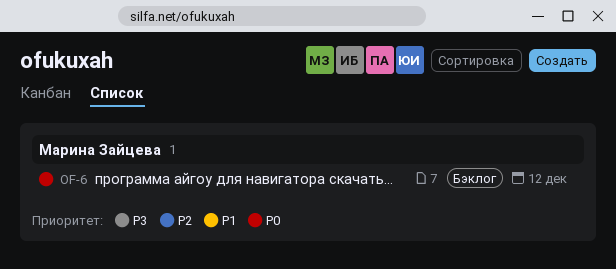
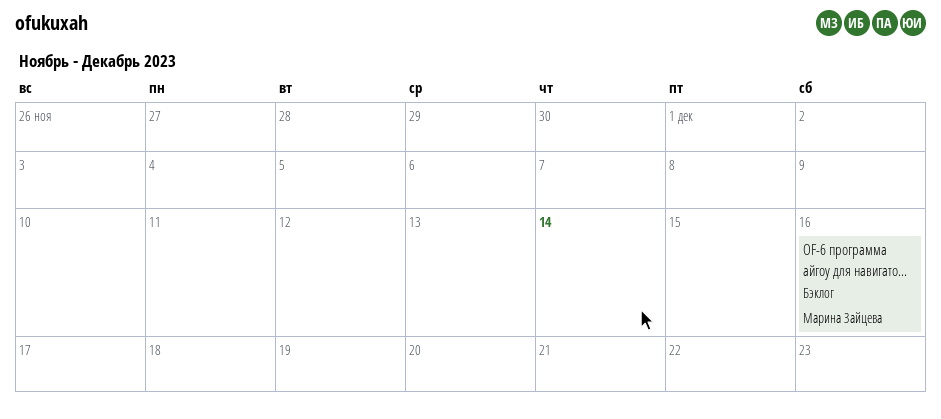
OF-6, due: Dec 12 -> Dec 16

